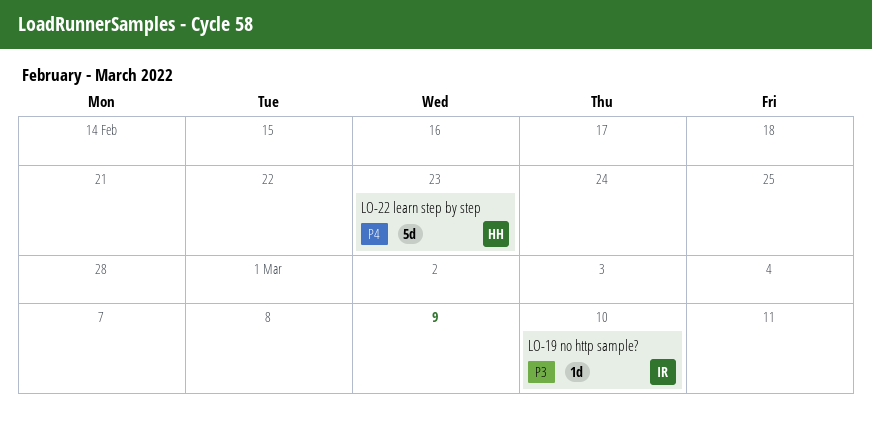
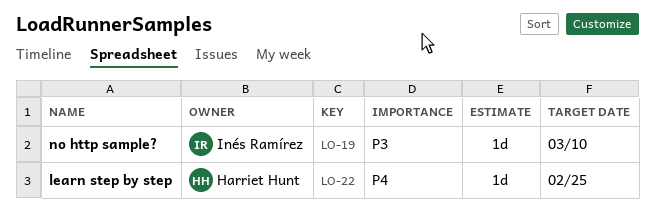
LO-22, estimate: 5d -> 1d
LO-22, due: Feb 23 -> Feb 25

